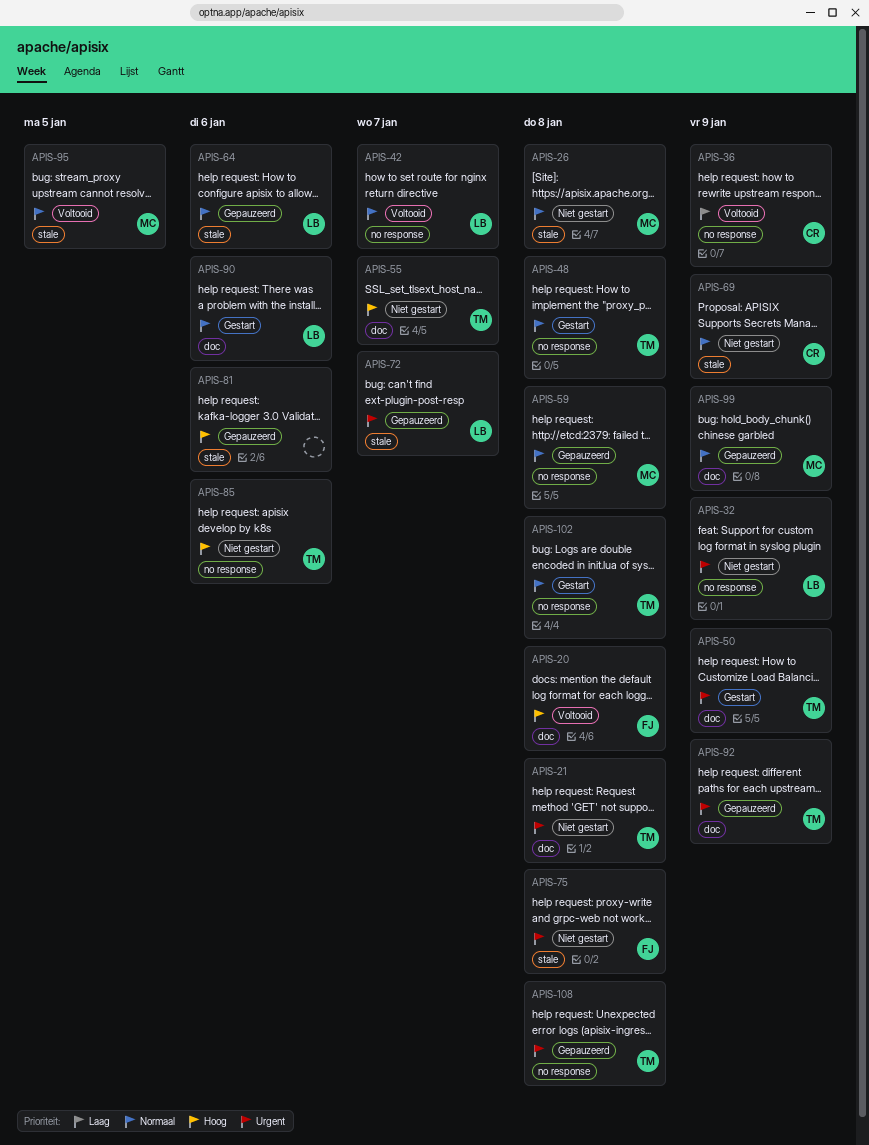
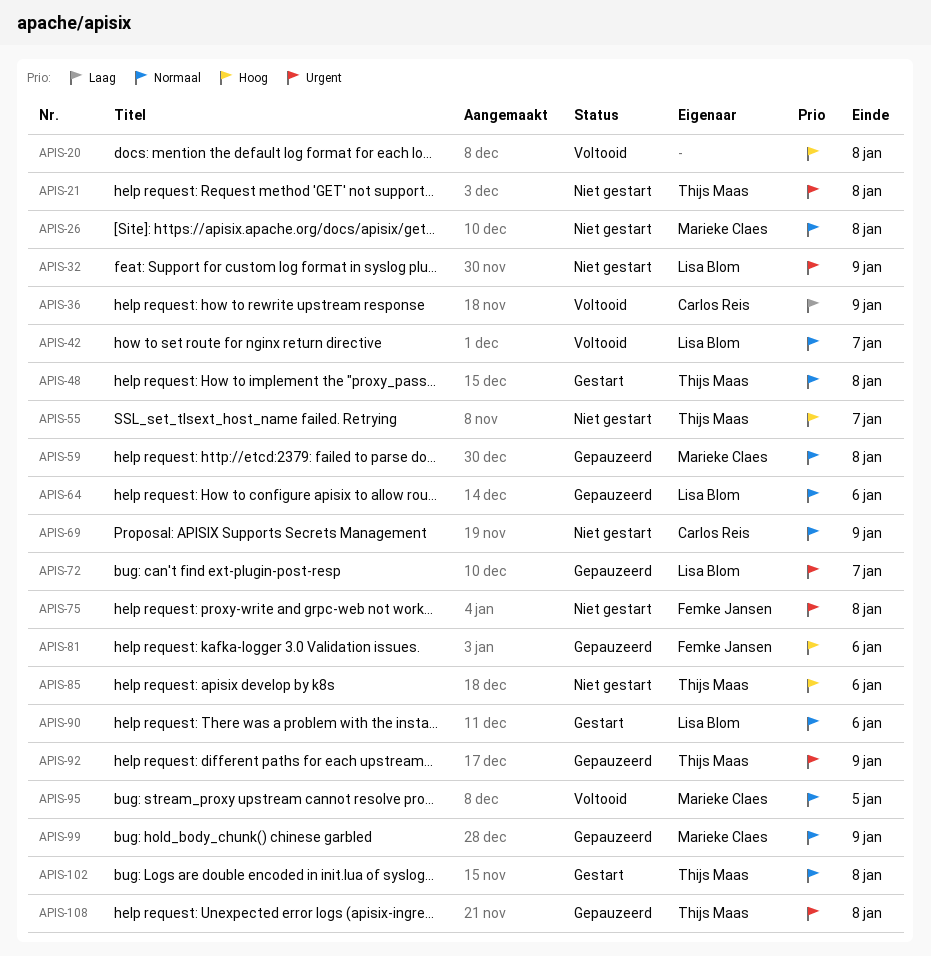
APIS-20, owner: Femke Jansen -> none
APIS-50: present -> none
APIS-81, owner: none -> Femke Jansen

